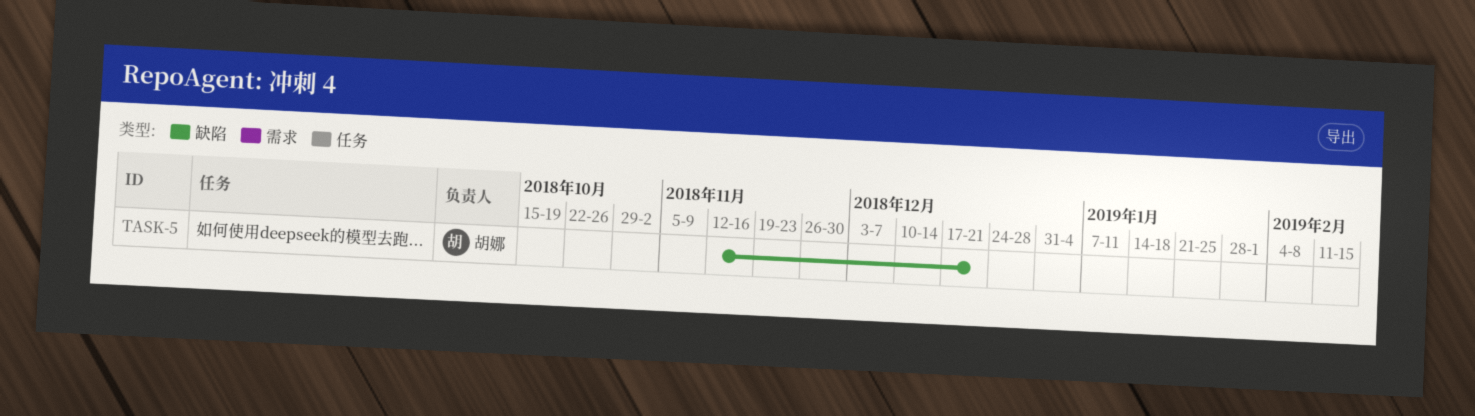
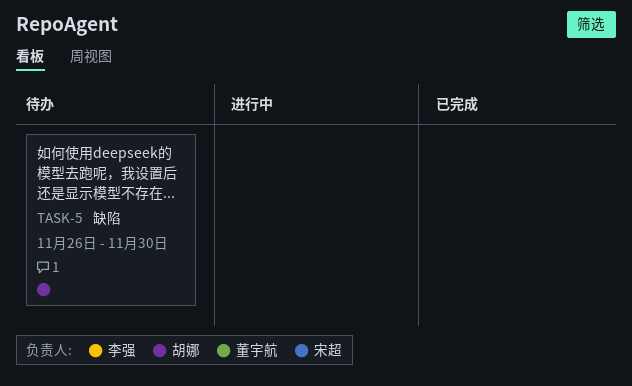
TASK-5, start: Nov 12 -> Nov 26
TASK-5, due: Dec 21 -> Nov 30

